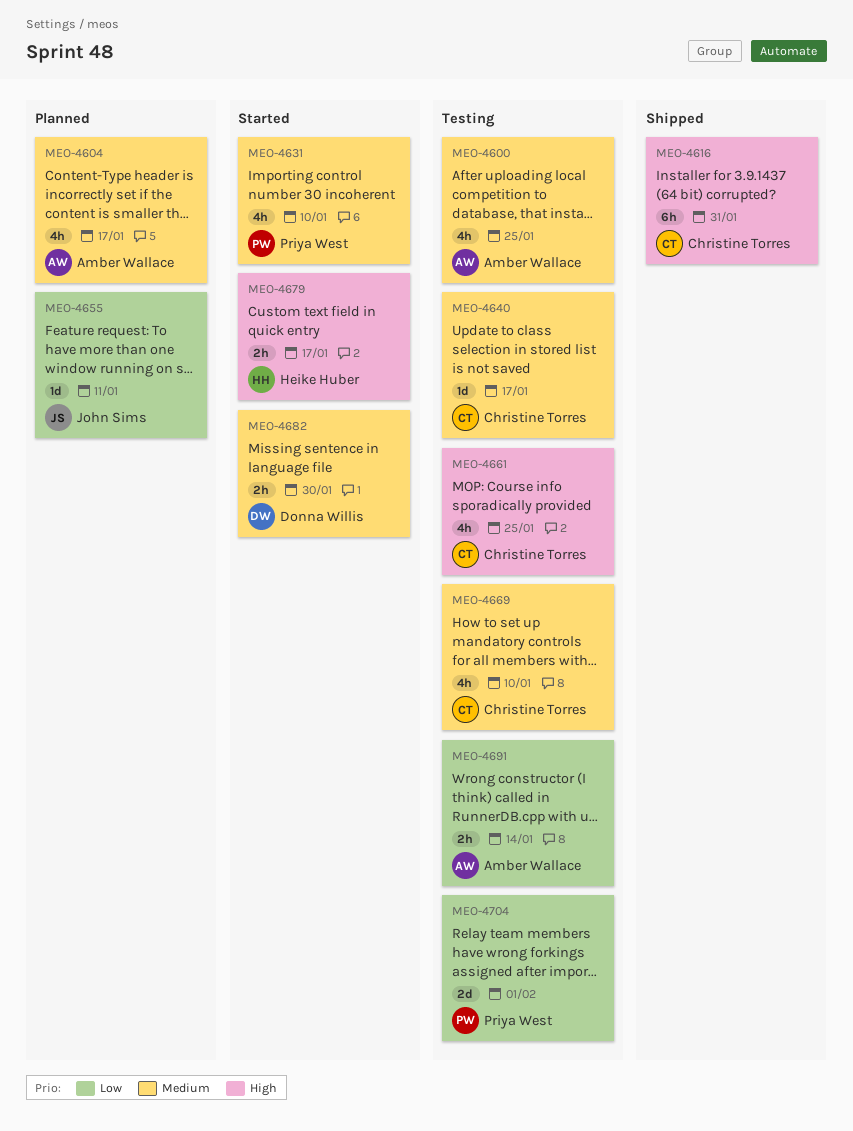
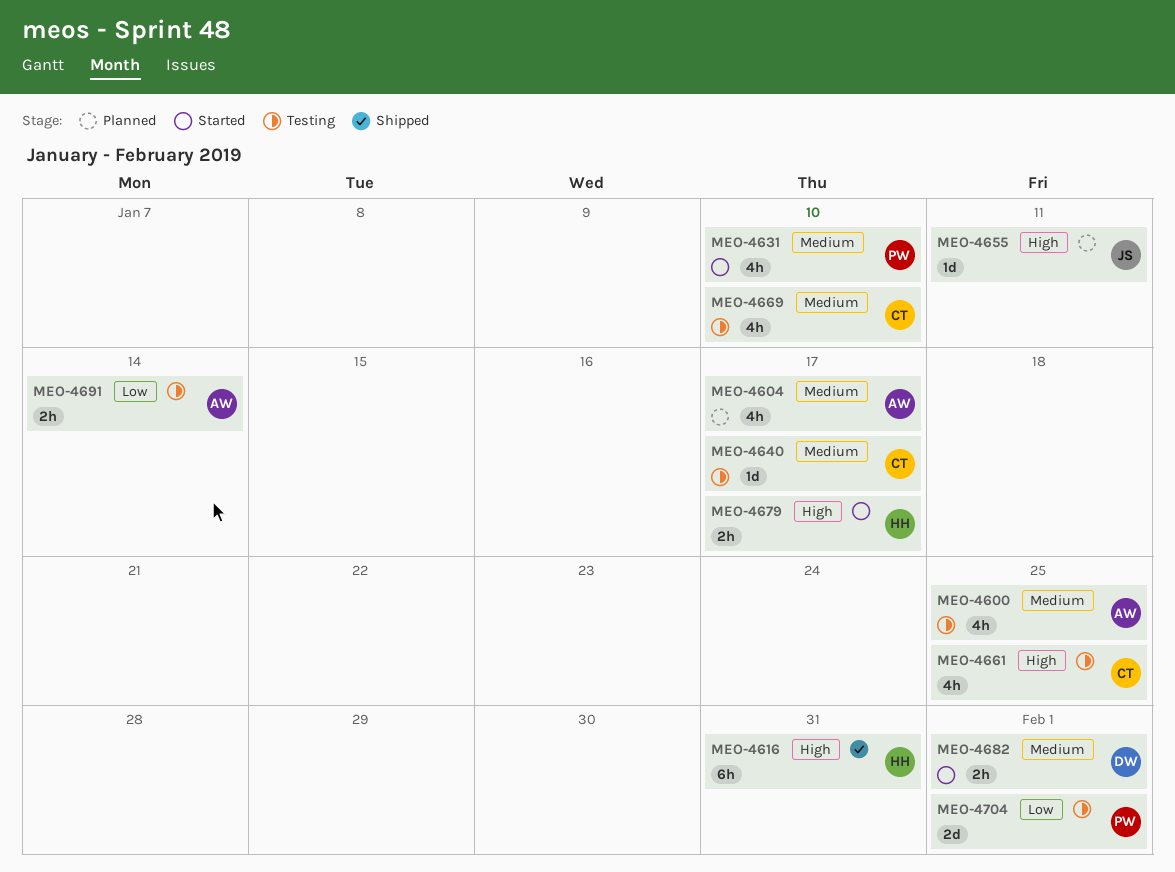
MEO-4616, owner: Christine Torres -> Heike Huber
MEO-4655, priority: Low -> High
MEO-4682, due: Jan 30 -> Feb 1

